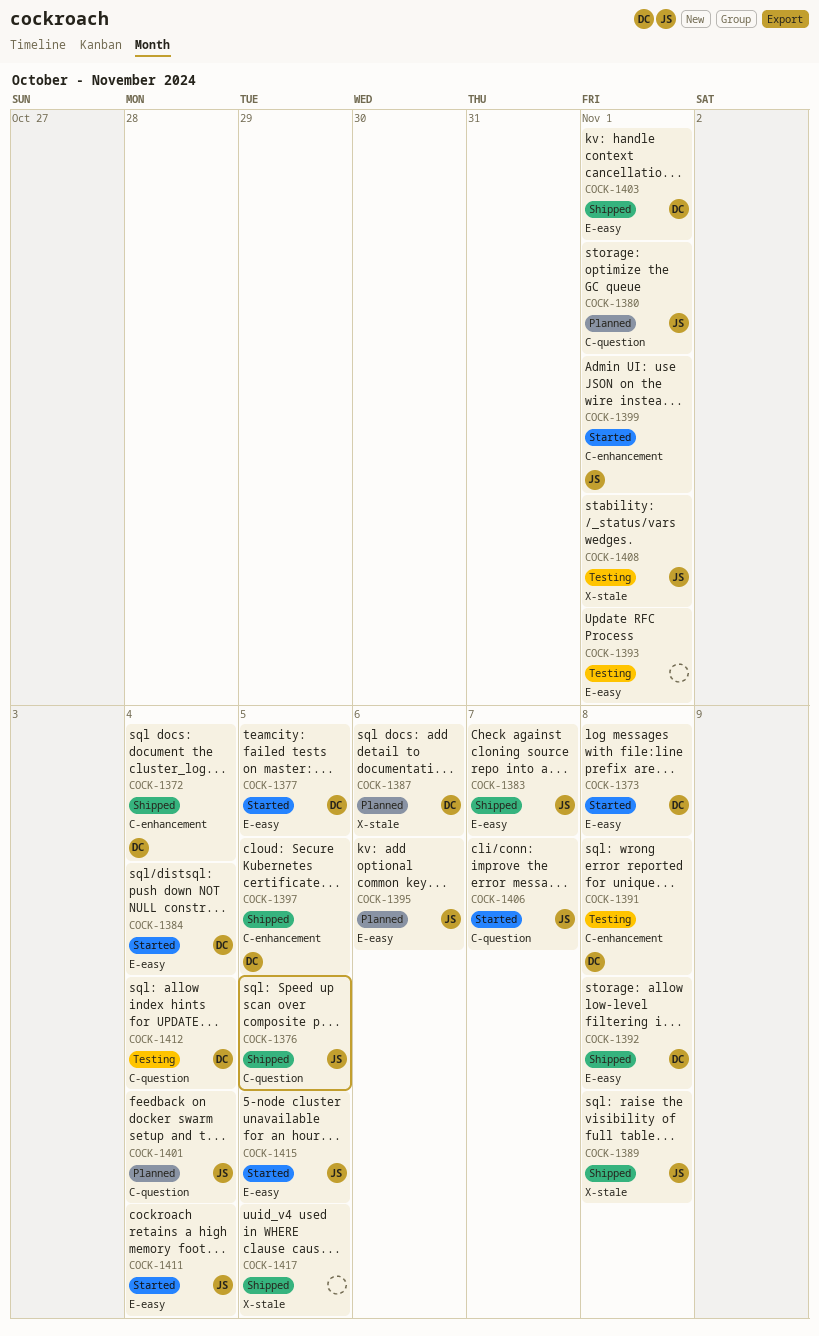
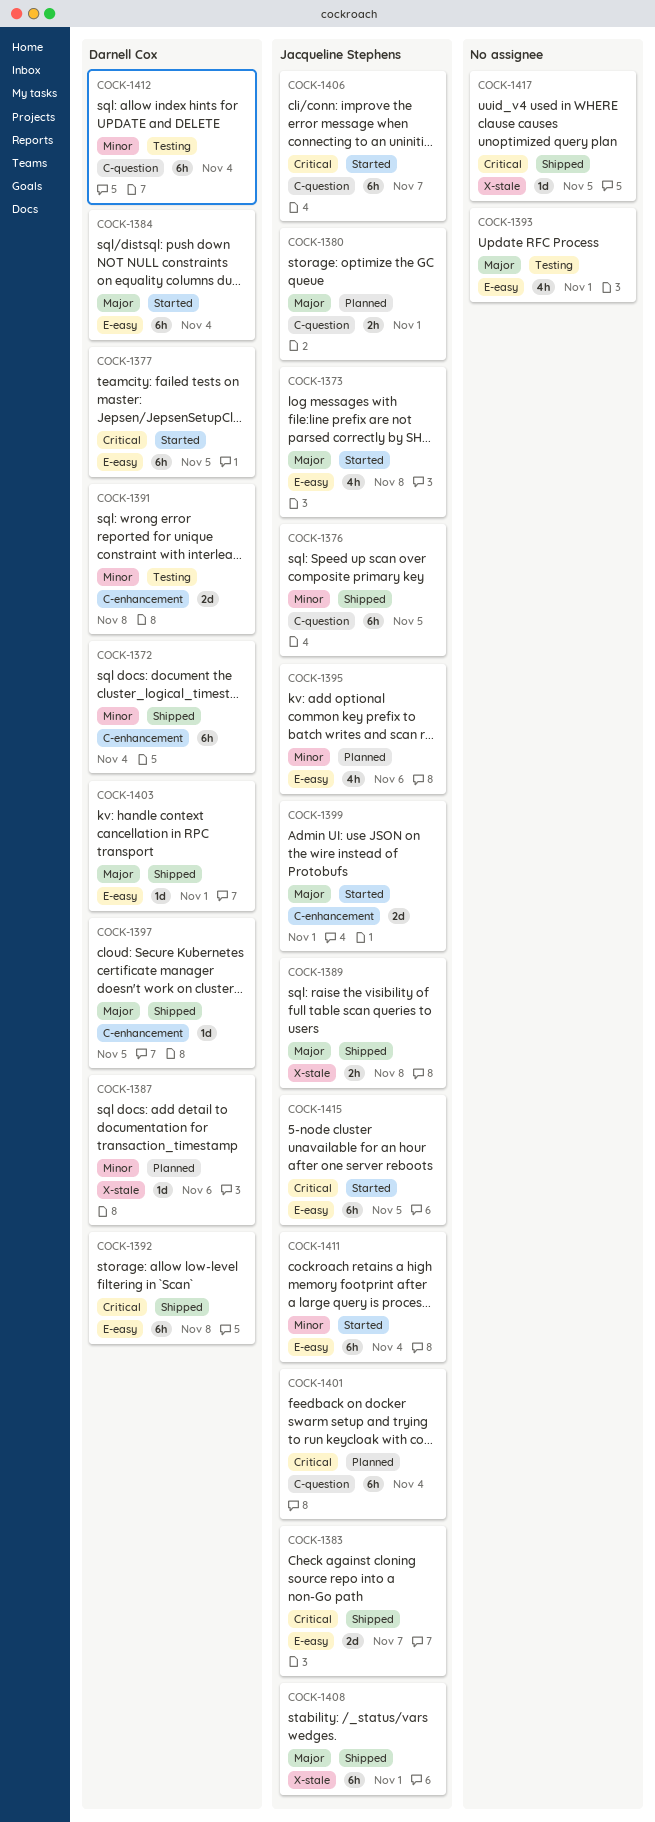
COCK-1373, owner: Darnell Cox -> Jacqueline Stephens
COCK-1408, status: Testing -> Shipped

